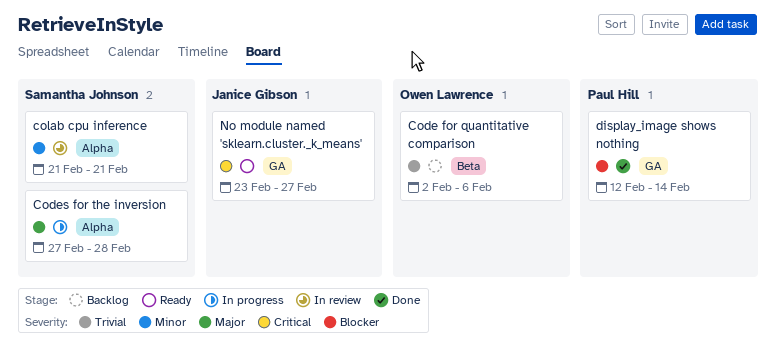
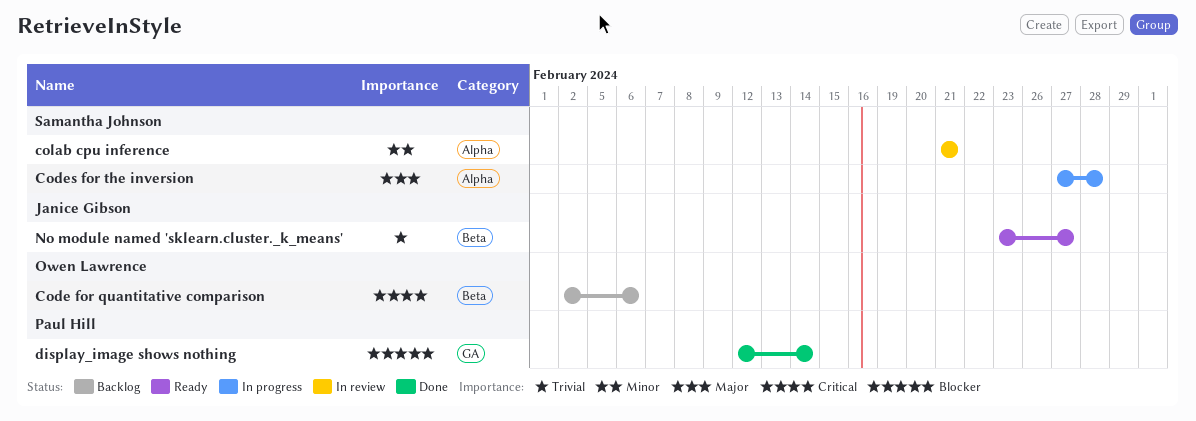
Code for quantitative comparison, priority: Trivial -> Critical
No module named 'sklearn.cluster._k_means', priority: Critical -> Trivial
No module named 'sklearn.cluster._k_means', label: GA -> Beta

